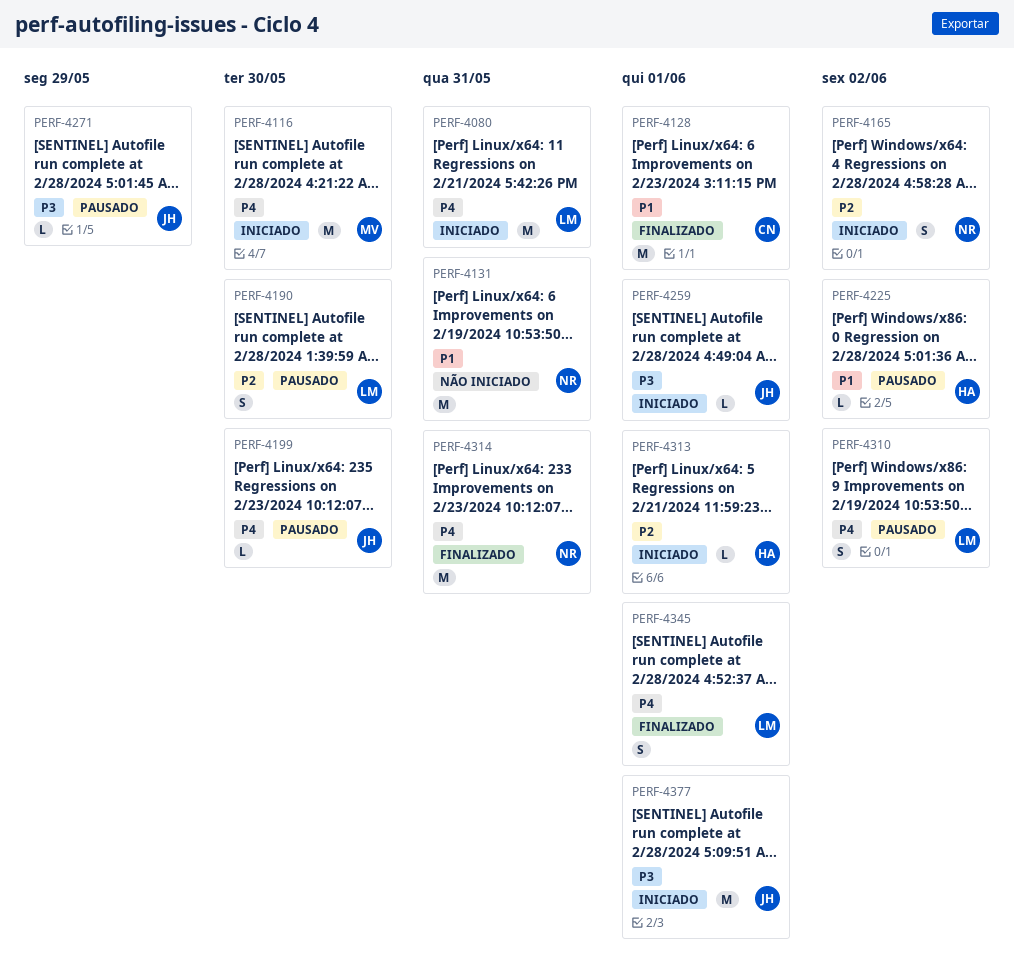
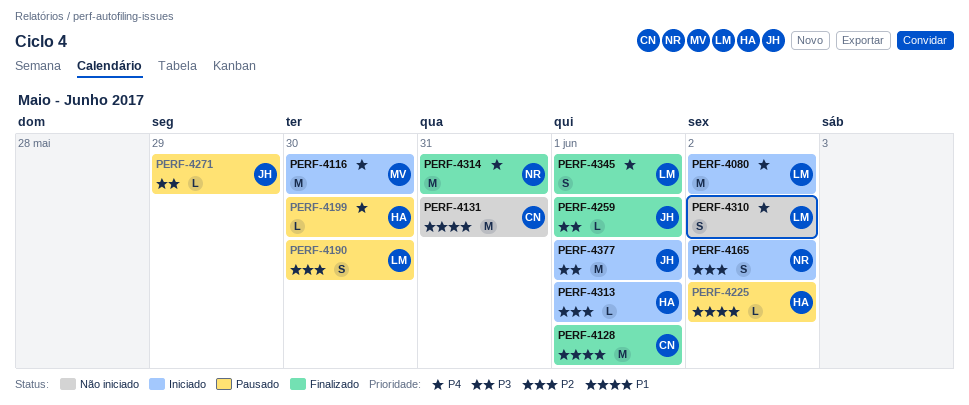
PERF-4080, due: May 31 -> Jun 2
PERF-4131, owner: NR -> CN
PERF-4199, owner: JH -> HA
PERF-4259, status: Iniciado -> Finalizado
PERF-4310, status: Pausado -> Não iniciado

